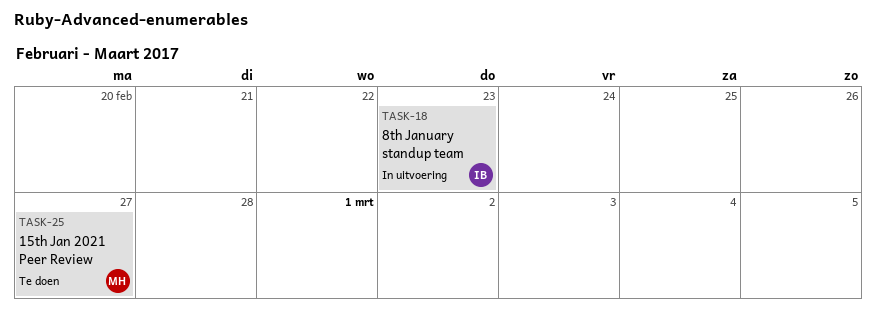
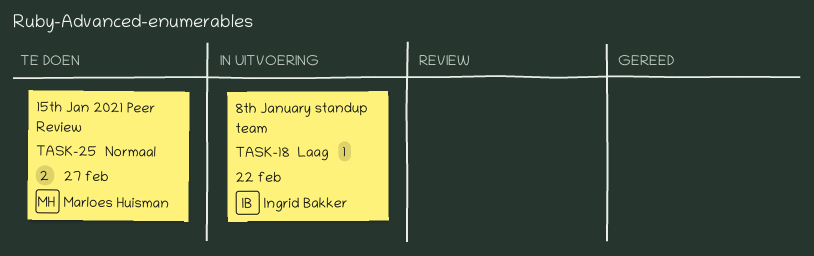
TASK-18, due: Feb 23 -> Feb 22

